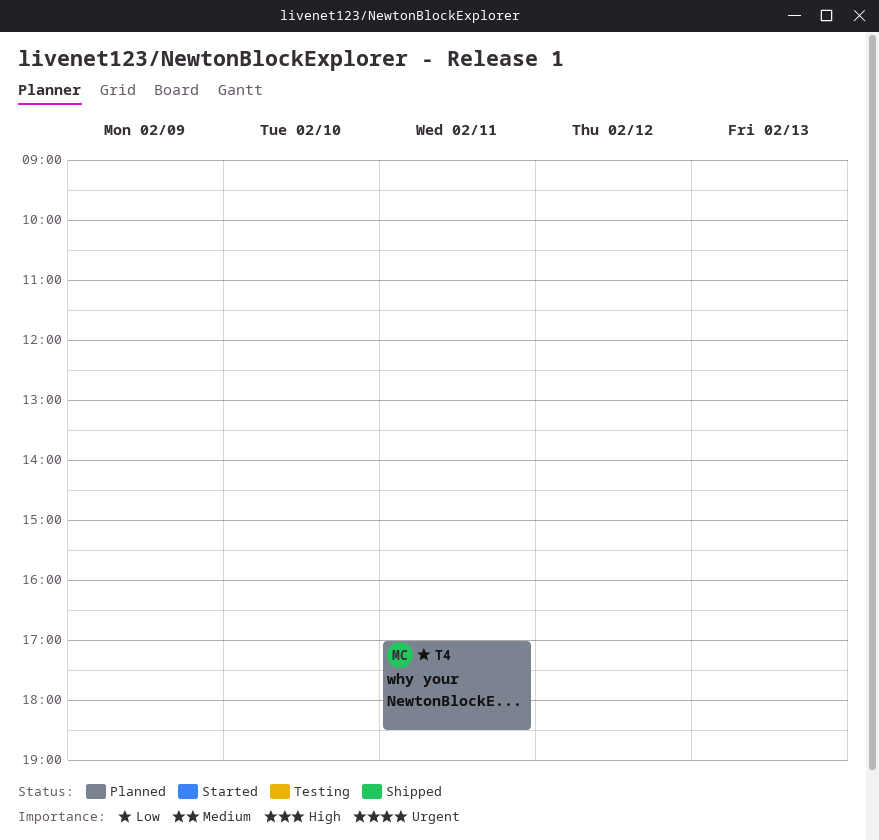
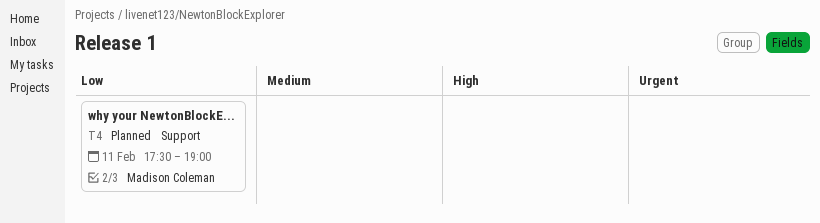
T4, begins: 17:00 -> 17:30
T4, ends: 18:30 -> 19:00

